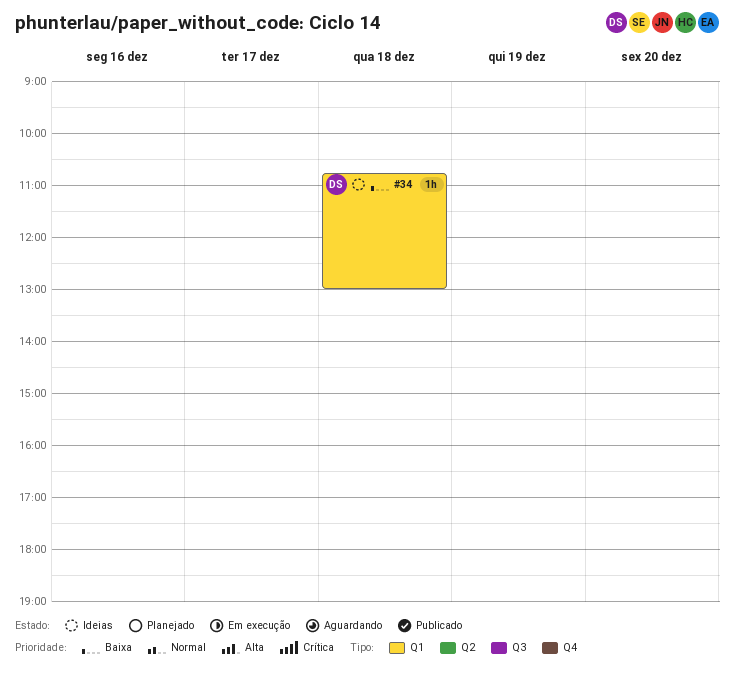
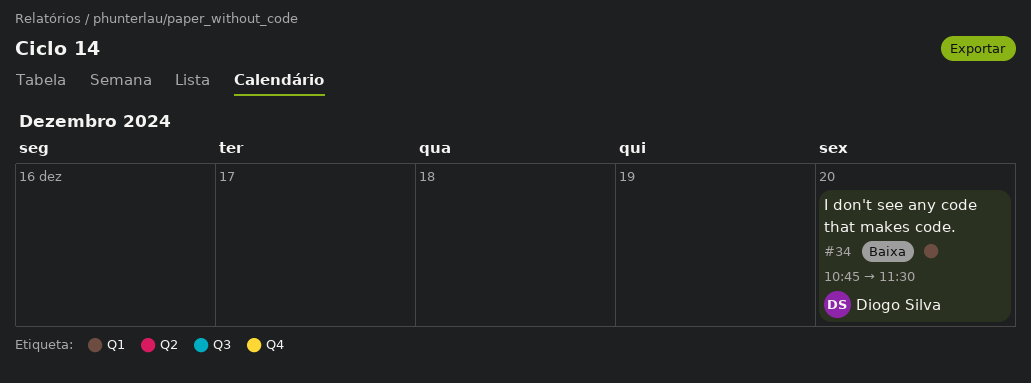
#34, day: Dec 18 -> Dec 20
#34, ends: 13:00 -> 11:30

